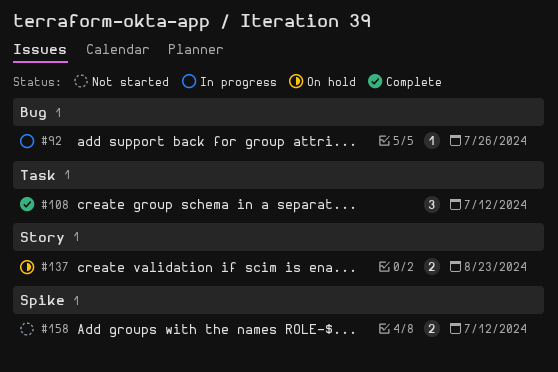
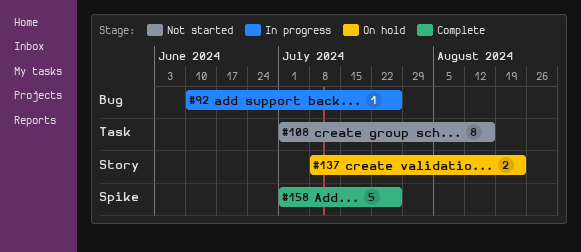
#108, status: Complete -> Not started
#108, estimate: 3 -> 8
#108, due: Jul 12 -> Aug 16
#158, status: Not started -> Complete
#158, estimate: 2 -> 5
#158, due: Jul 12 -> Jul 26

